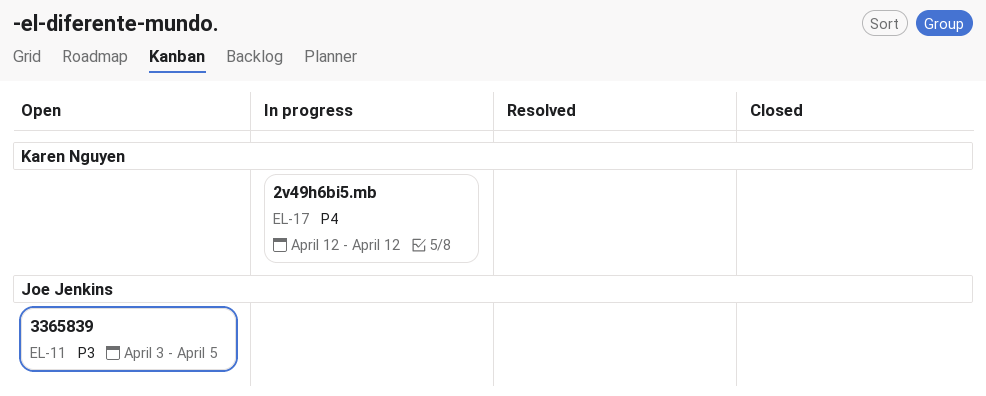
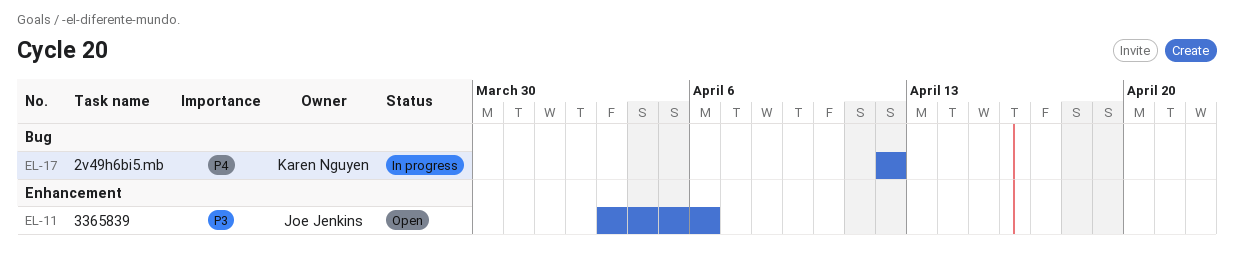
EL-11, due: Apr 5 -> Apr 6

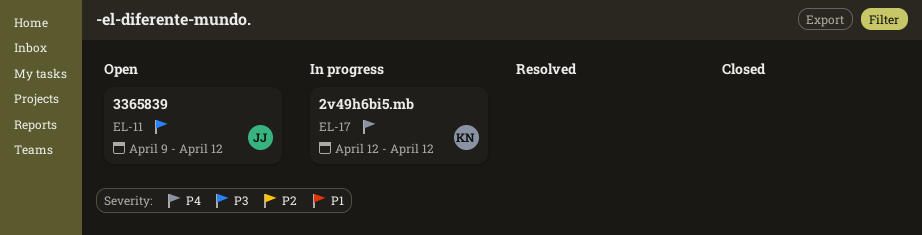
EL-11, start: Apr 3 -> Apr 9
EL-11, due: Apr 6 -> Apr 12

